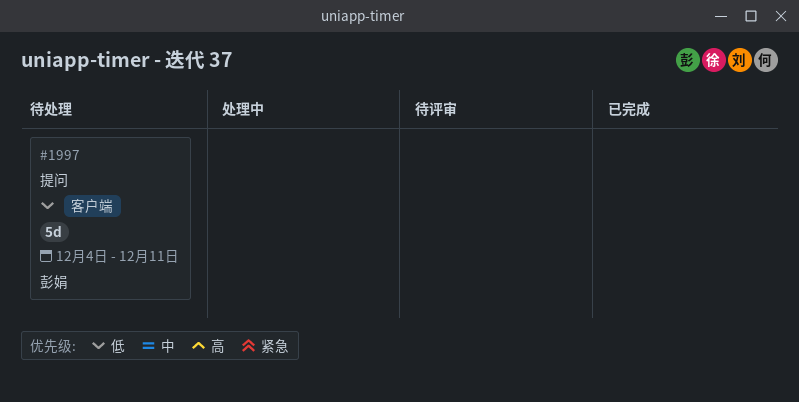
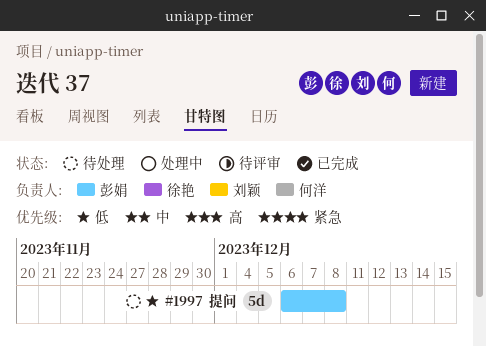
#1997, start: Dec 4 -> Dec 6
#1997, due: Dec 11 -> Dec 8

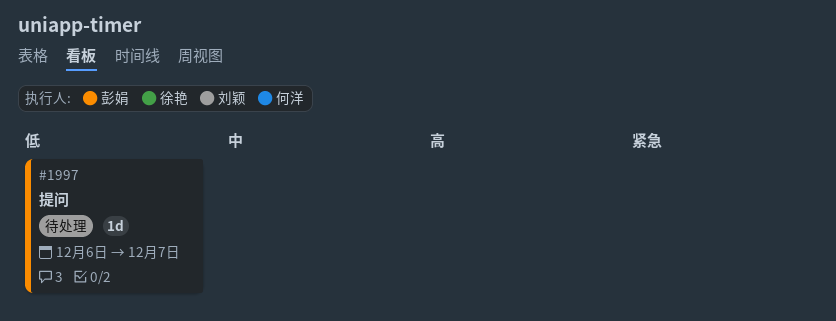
#1997, estimate: 5d -> 1d
#1997, due: Dec 8 -> Dec 7

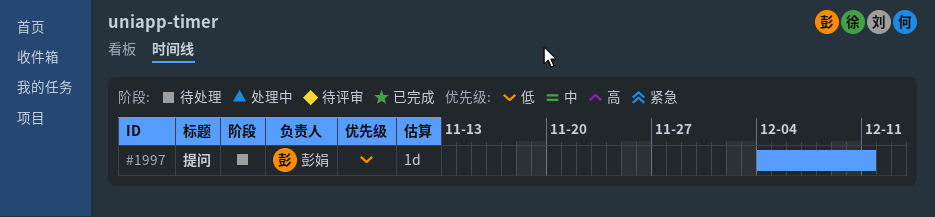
#1997, start: Dec 6 -> Dec 4
#1997, due: Dec 7 -> Dec 11

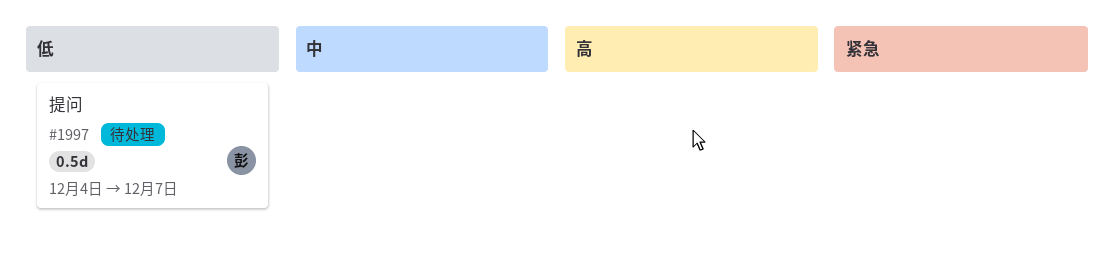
#1997, estimate: 1d -> 0.5d
#1997, due: Dec 11 -> Dec 7

